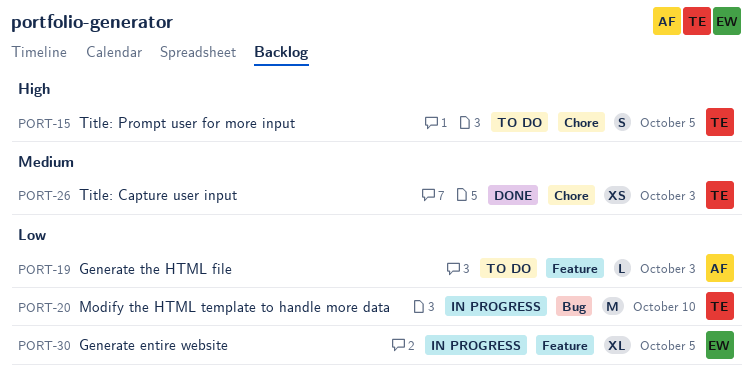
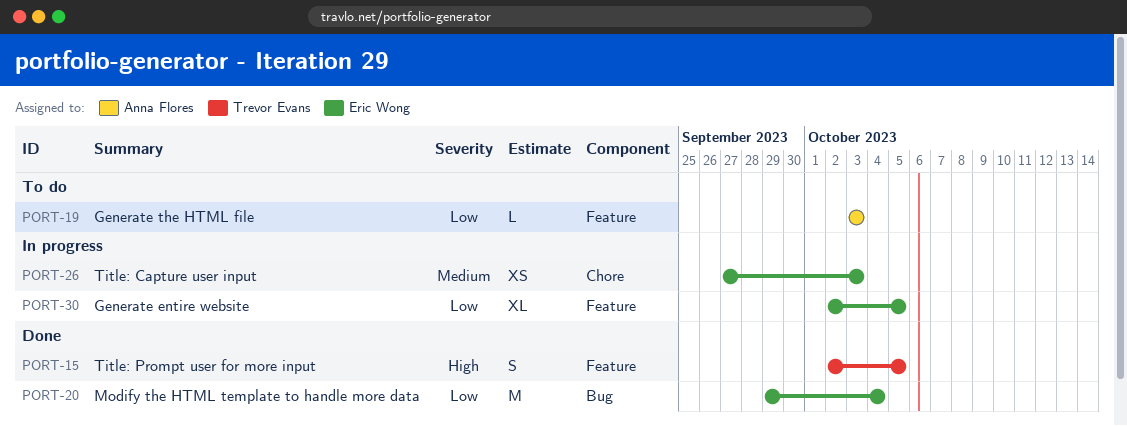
PORT-15, status: To do -> Done
PORT-15, label: Chore -> Feature
PORT-20, status: In progress -> Done
PORT-20, owner: Trevor Evans -> Eric Wong
PORT-20, due: Oct 10 -> Oct 4
PORT-26, status: Done -> In progress
PORT-26, owner: Trevor Evans -> Eric Wong

